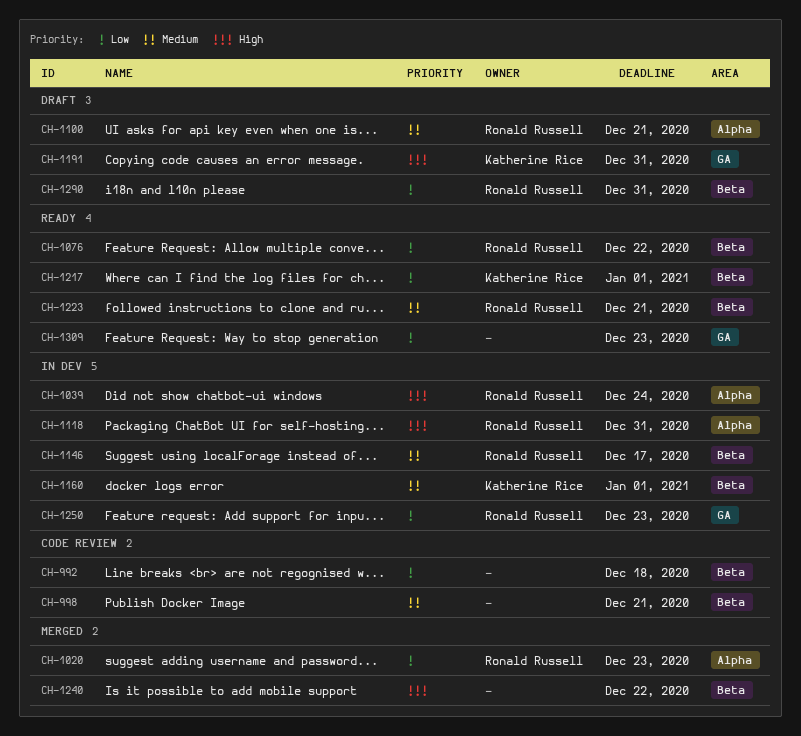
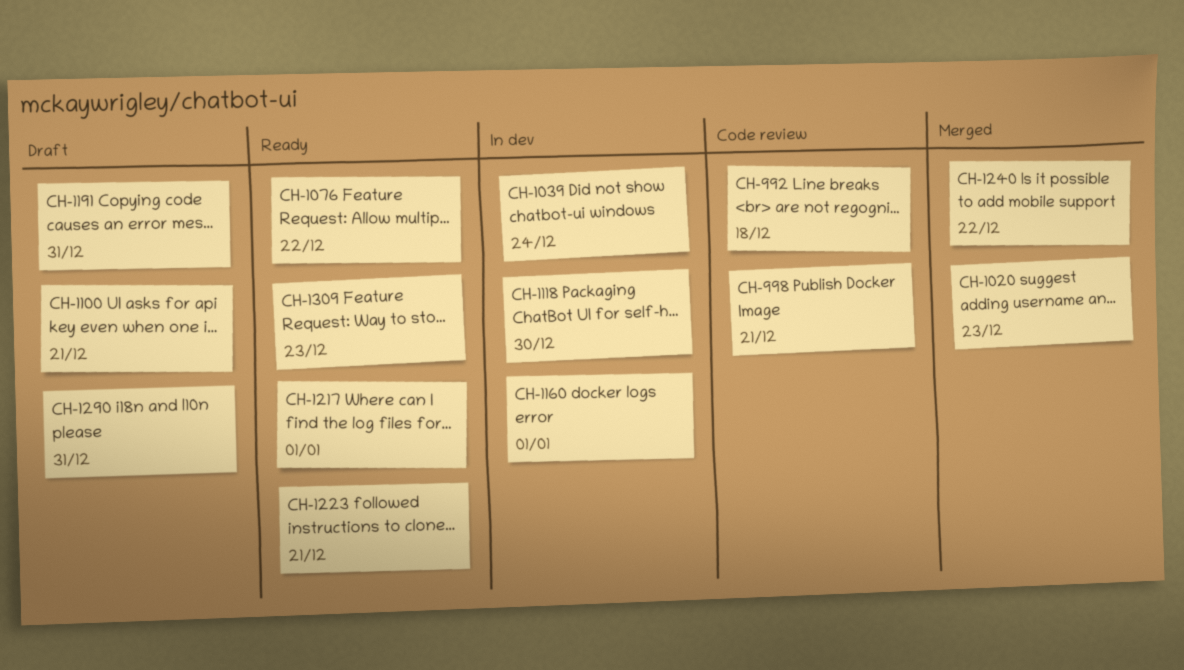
CH-1118, due: Dec 31 -> Dec 30
CH-1146: present -> none
CH-1250: present -> none

